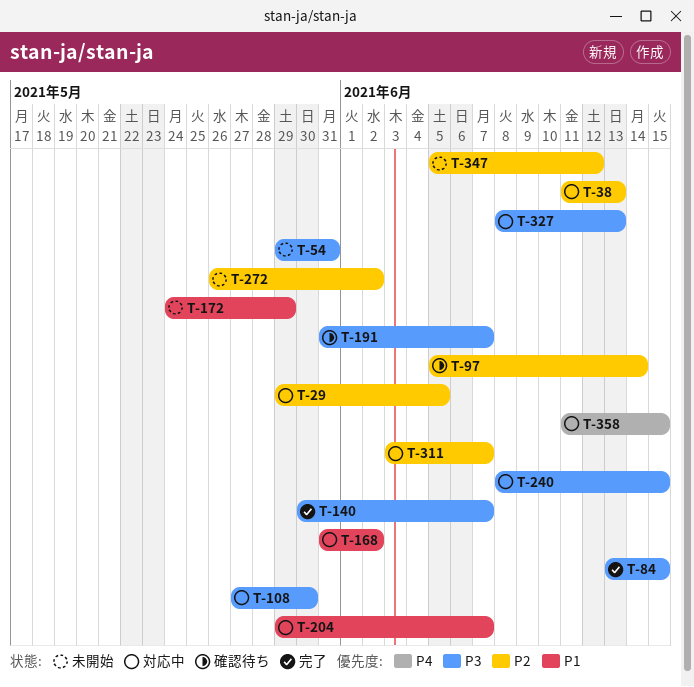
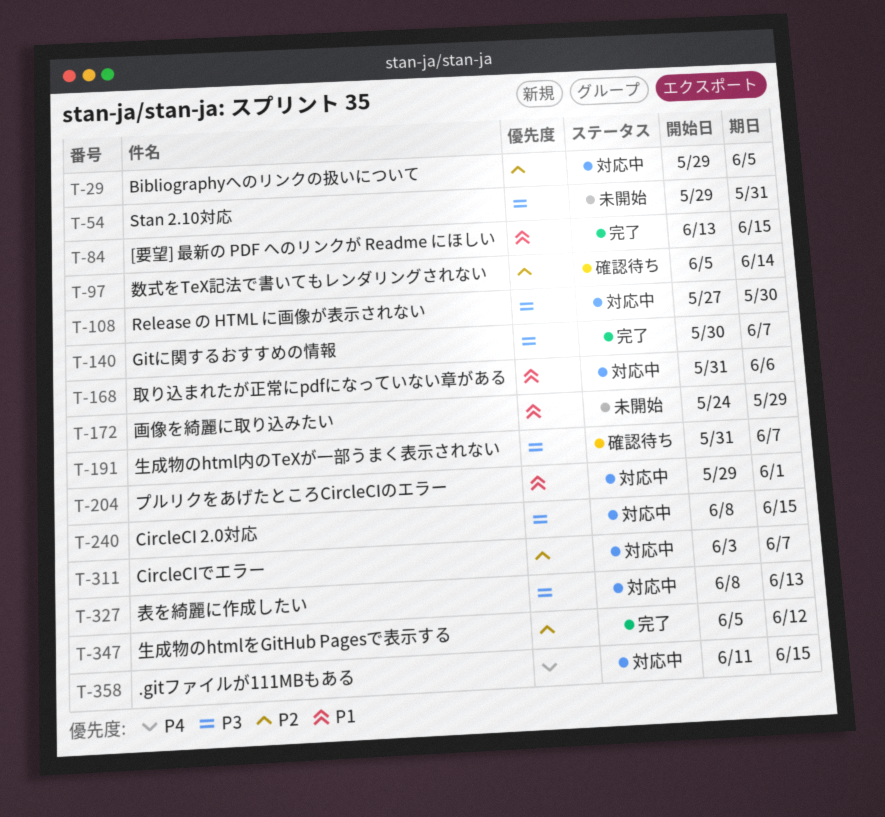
T-38: present -> none
T-84, priority: P3 -> P1
T-168, due: Jun 2 -> Jun 6
T-204, due: Jun 7 -> Jun 1
T-272: present -> none
T-347, status: 未開始 -> 完了

